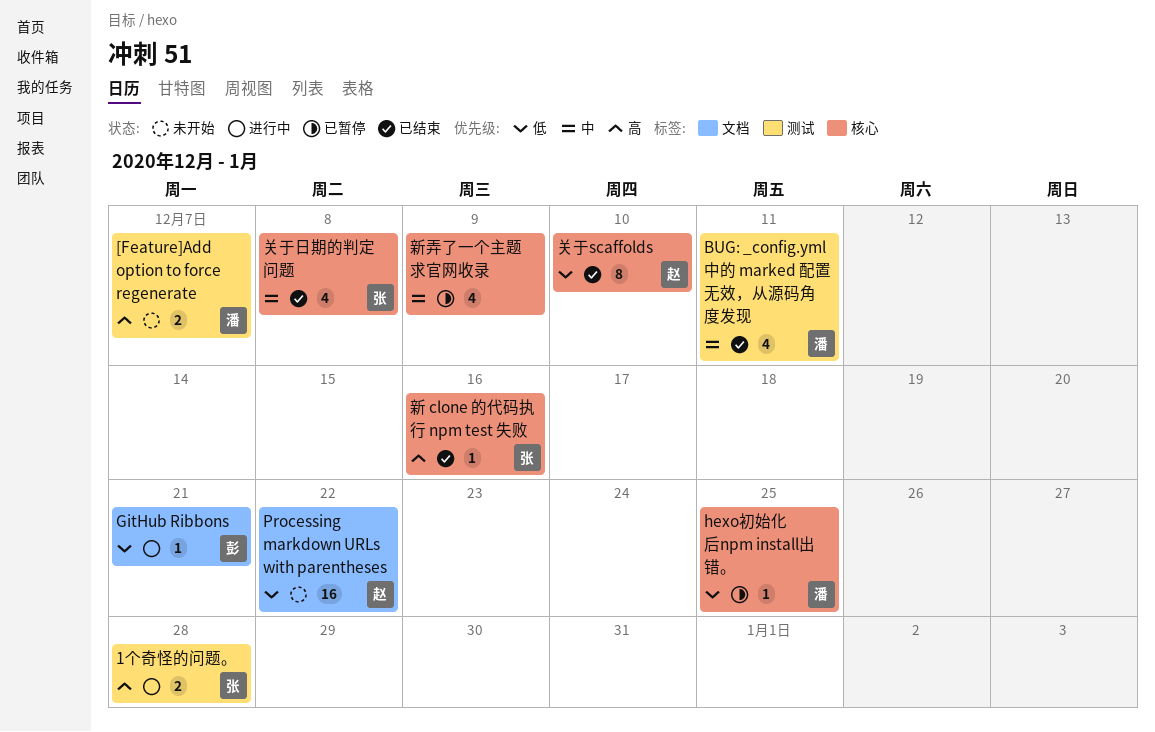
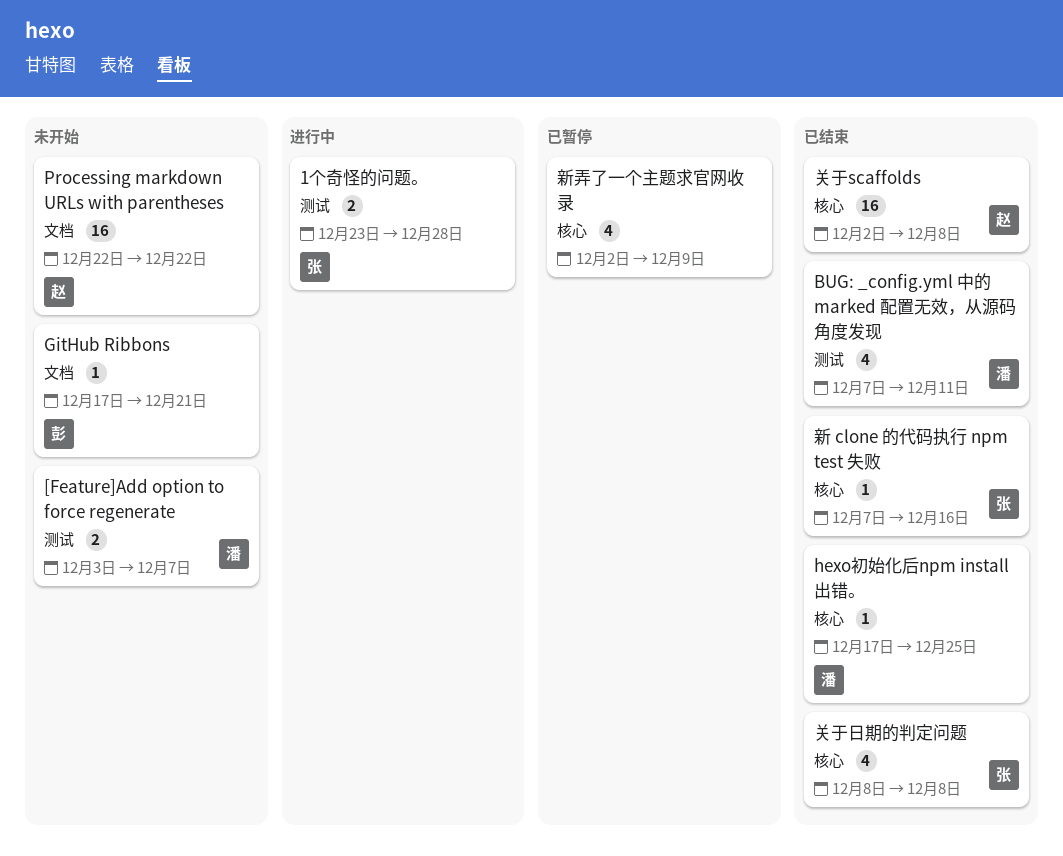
GitHub Ribbons, status: 进行中 -> 未开始
hexo初始化后npm install出错。, status: 已暂停 -> 已结束
关于scaffolds, estimate: 8 -> 16
关于scaffolds, due: Dec 10 -> Dec 8

